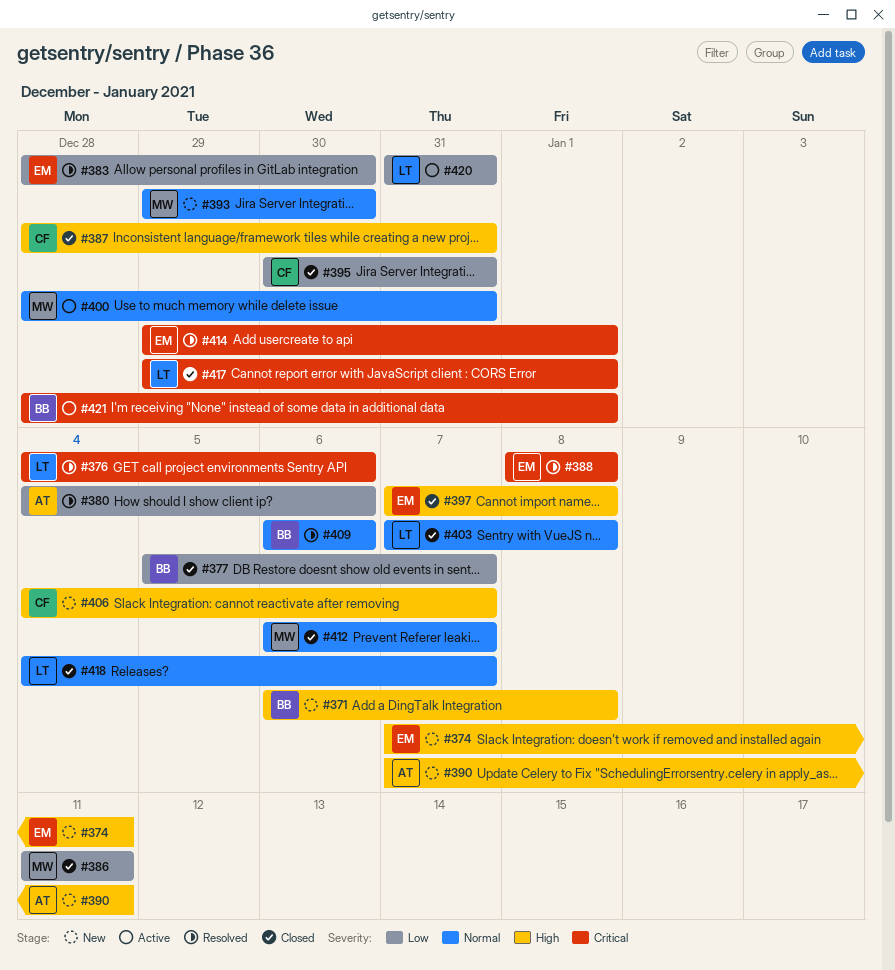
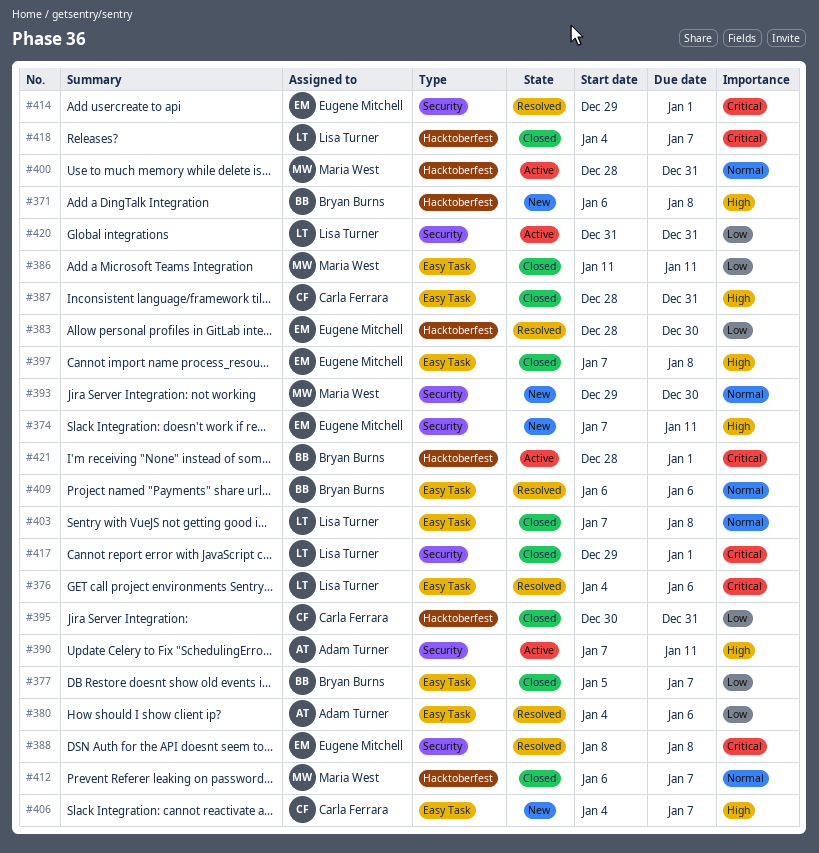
#390, status: New -> Active
#418, priority: Normal -> Critical

